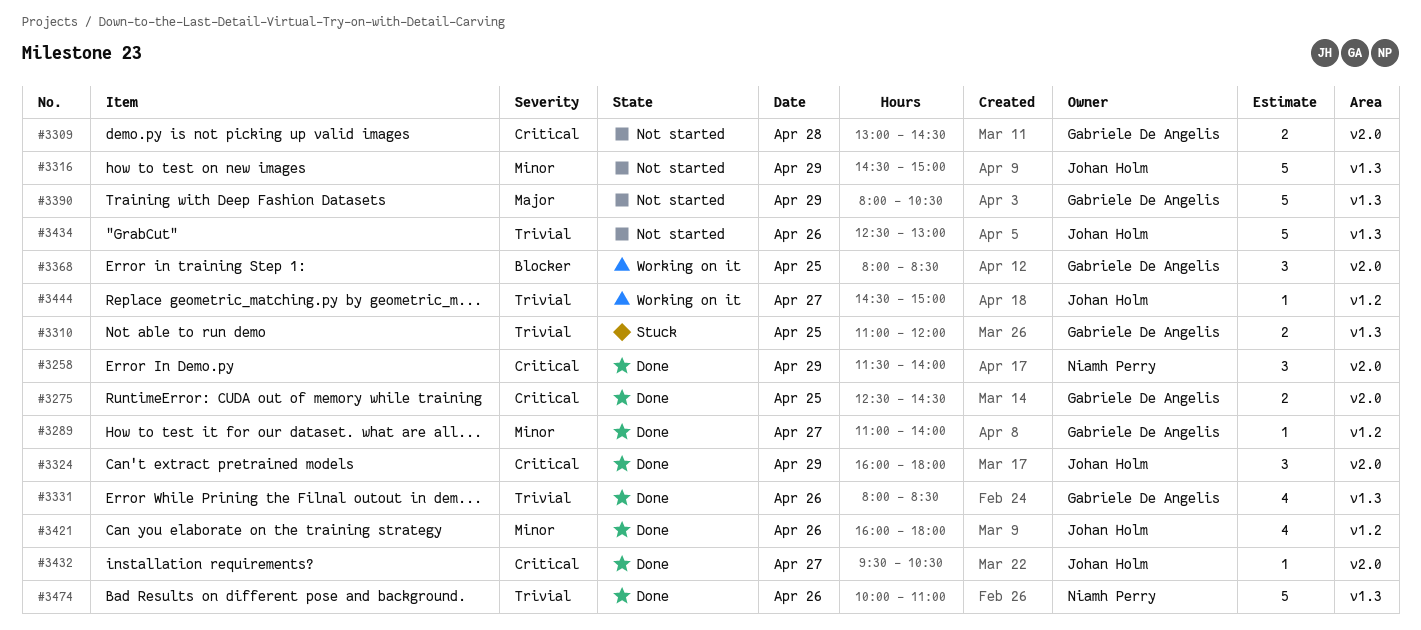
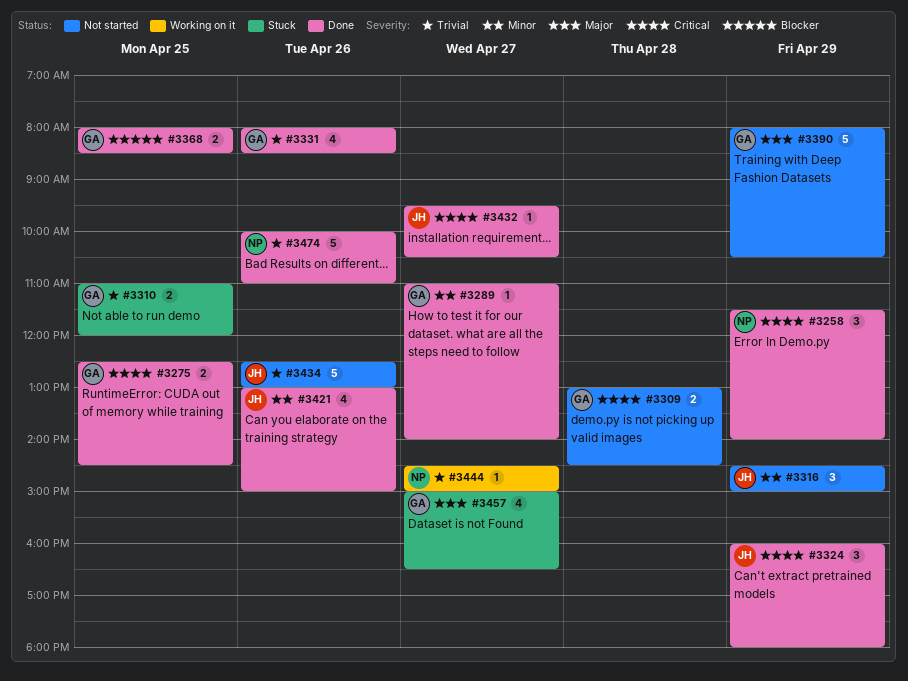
#3316, estimate: 5 -> 3
#3368, status: Working on it -> Done
#3368, estimate: 3 -> 2
#3421, begins: 16:00 -> 13:00
#3421, ends: 18:00 -> 15:00
#3444, owner: Johan Holm -> Niamh Perry
#3457: none -> present

